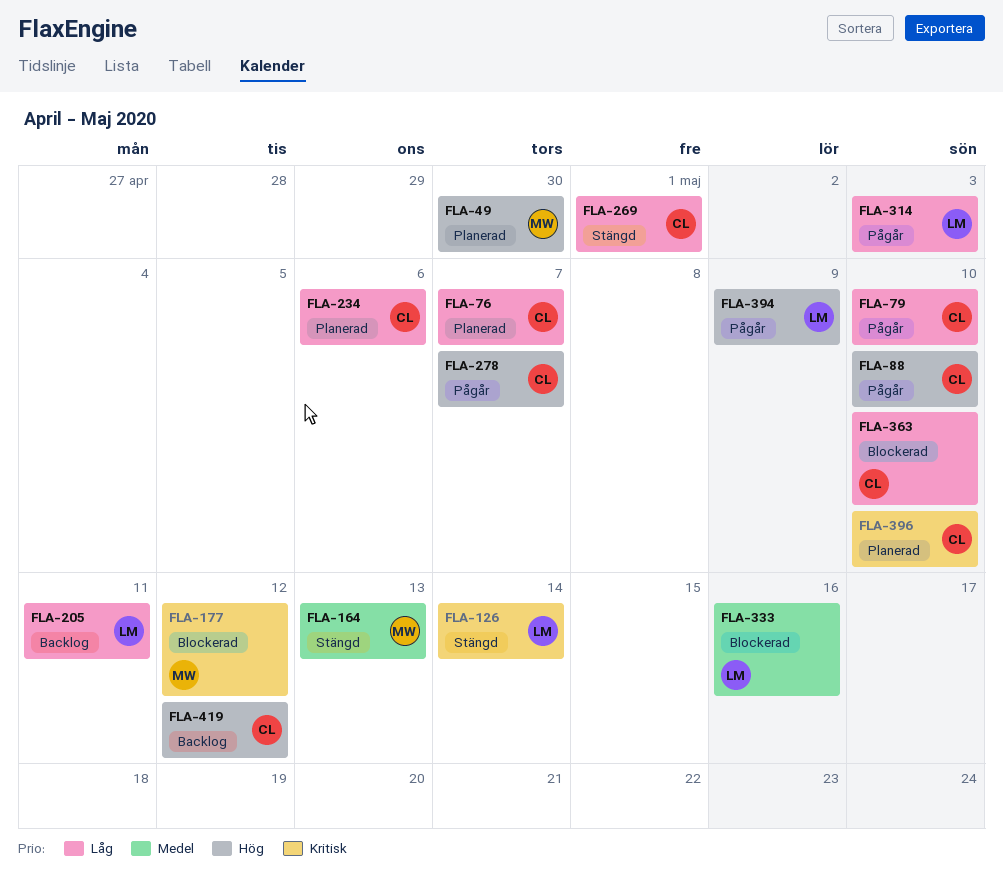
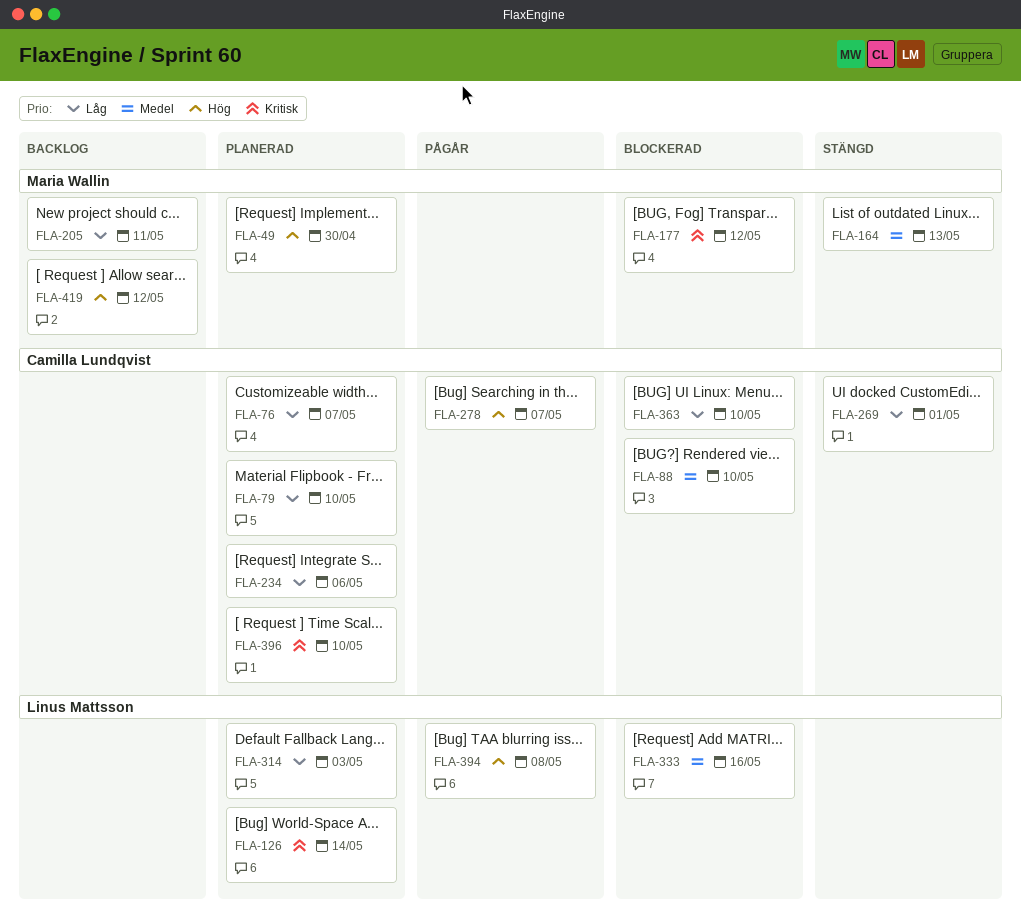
FLA-79, status: Pågår -> Planerad
FLA-88, status: Pågår -> Blockerad
FLA-88, priority: Hög -> Medel
FLA-126, status: Stängd -> Planerad
FLA-205, owner: Linus Mattsson -> Maria Wallin
FLA-314, status: Pågår -> Planerad
FLA-394, due: May 9 -> May 8
FLA-419, owner: Camilla Lundqvist -> Maria Wallin

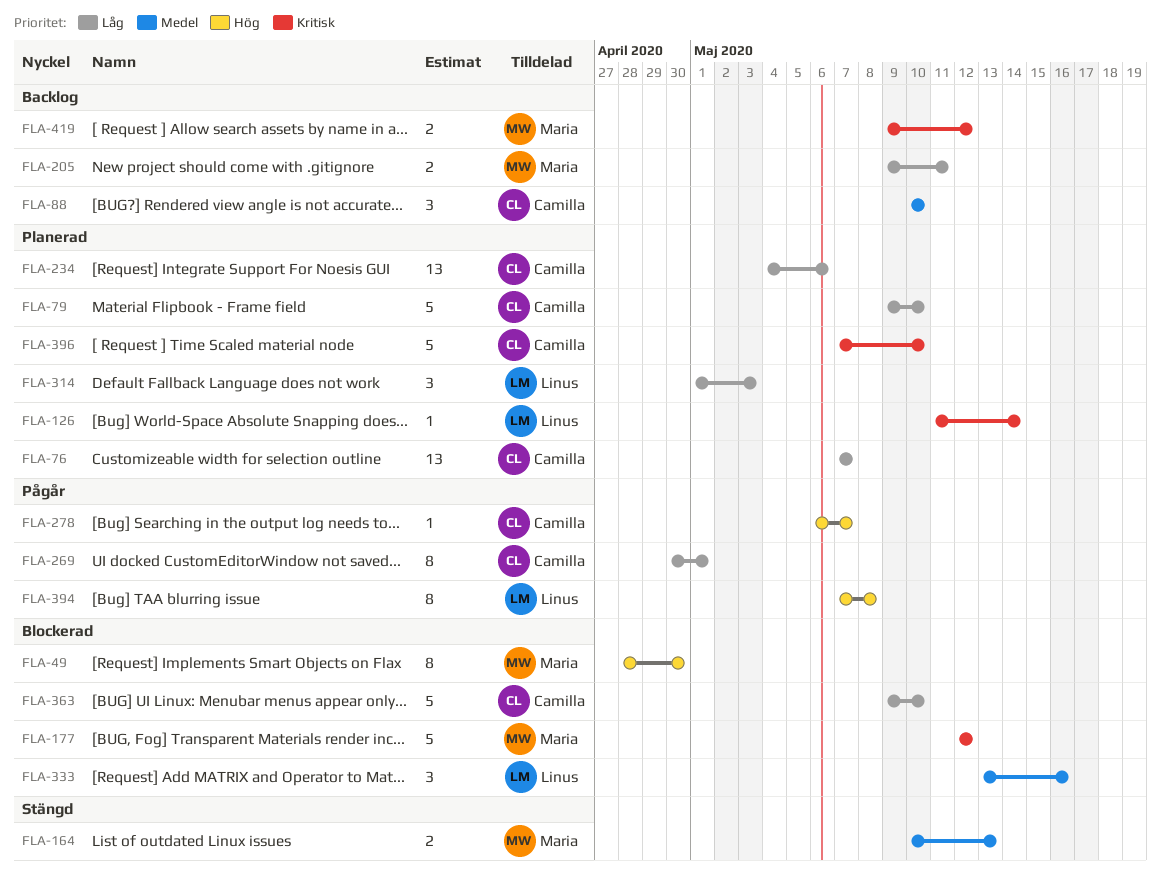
FLA-49, status: Planerad -> Blockerad
FLA-88, status: Blockerad -> Backlog
FLA-269, status: Stängd -> Pågår
FLA-419, priority: Hög -> Kritisk

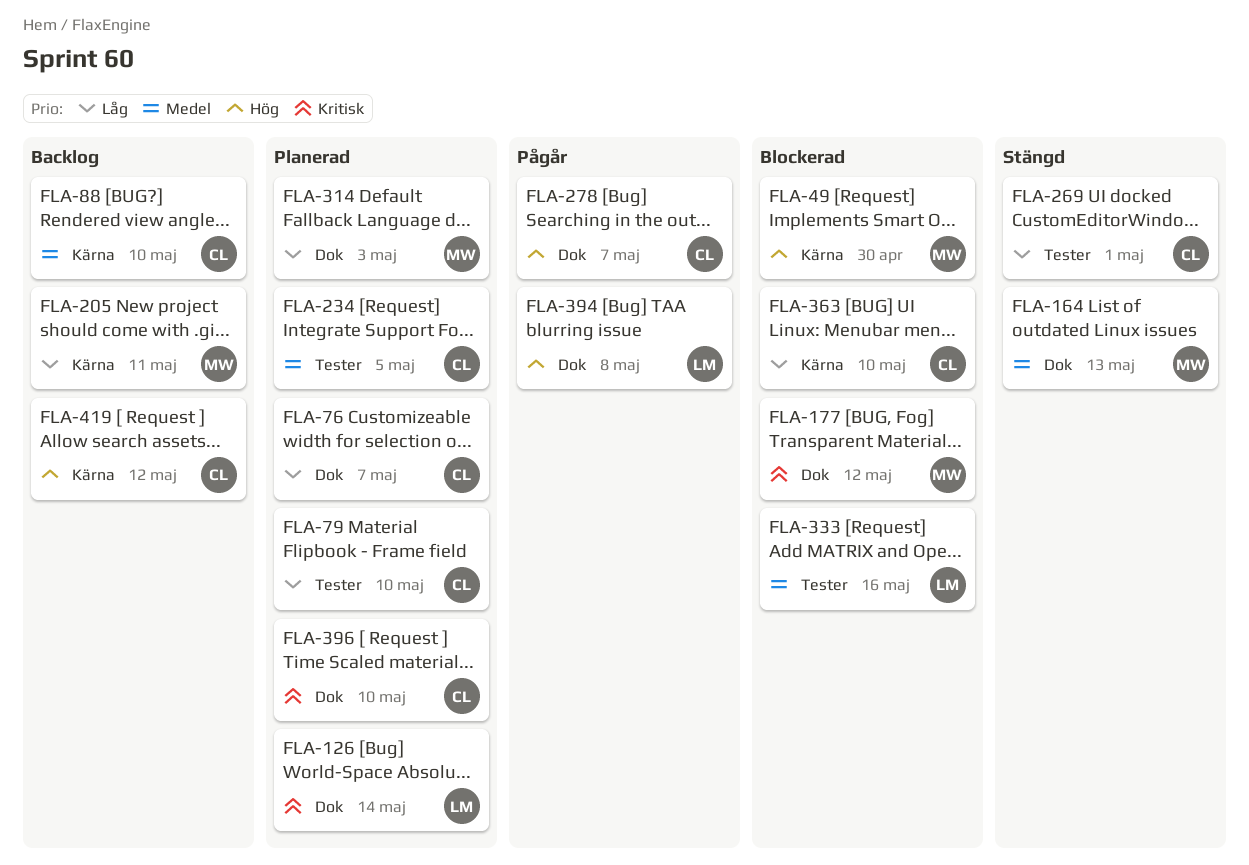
FLA-234, priority: Låg -> Medel
FLA-234, due: May 6 -> May 5
FLA-269, status: Pågår -> Stängd
FLA-314, owner: Linus -> Maria
FLA-419, owner: Maria -> Camilla
FLA-419, priority: Kritisk -> Hög

